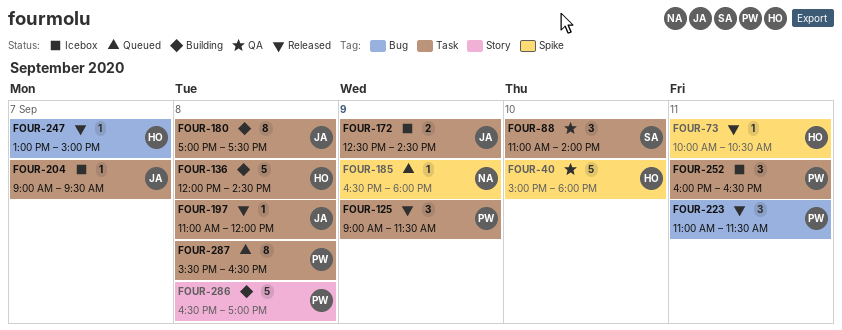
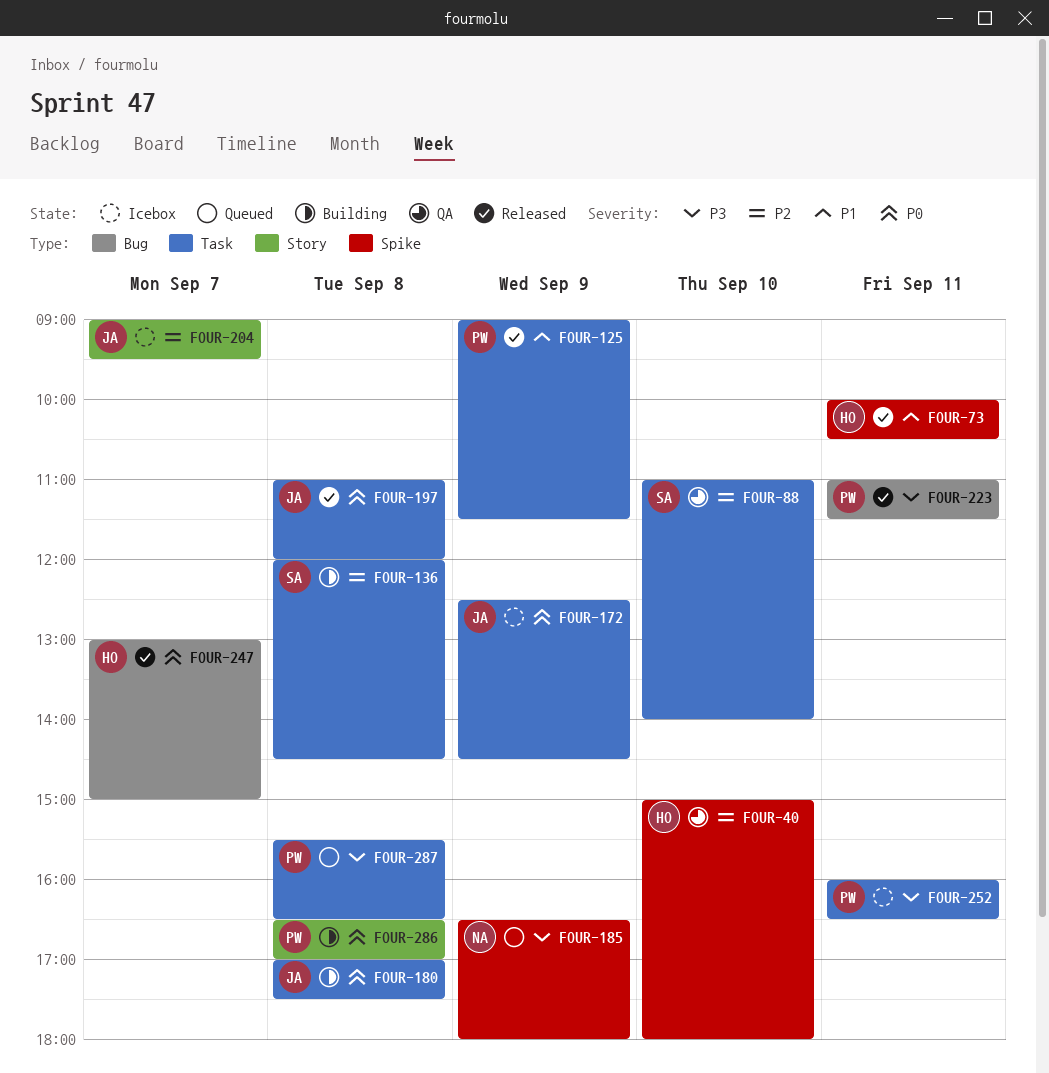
FOUR-136, owner: HO -> SA
FOUR-204, label: Task -> Story

